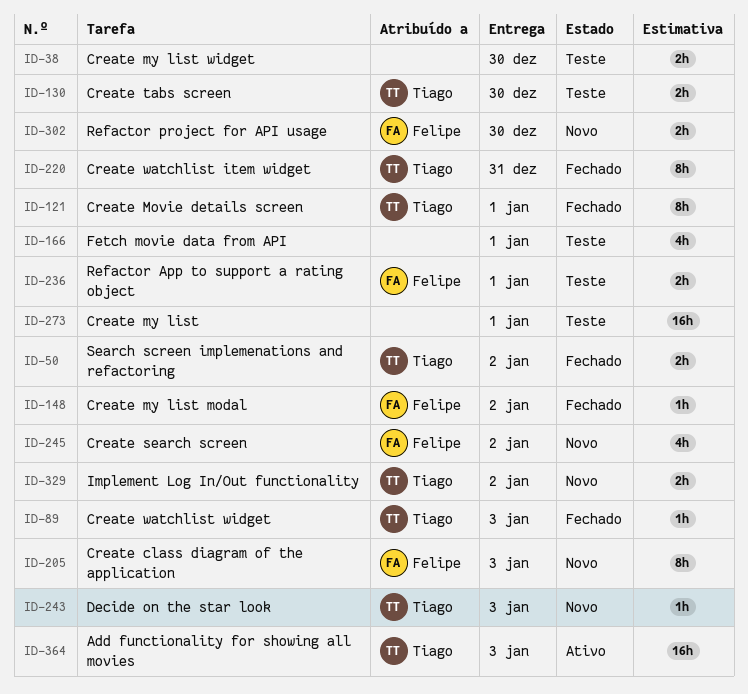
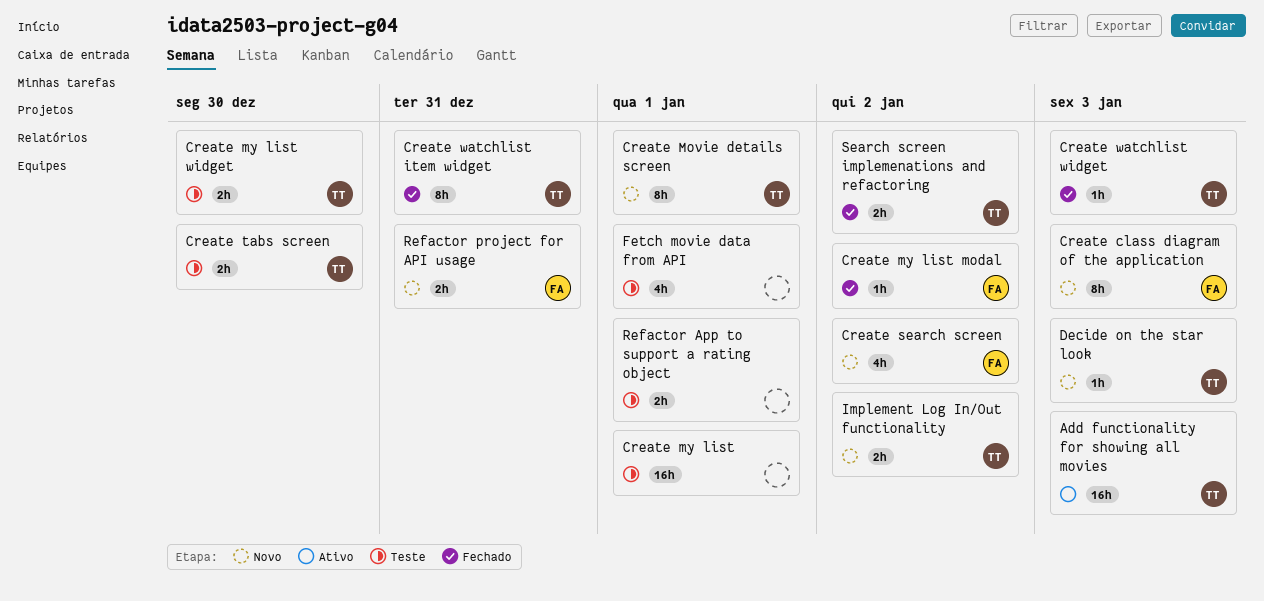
Create Movie details screen, status: Fechado -> Novo
Create my list widget, owner: none -> Tiago
Refactor App to support a rating object, owner: Felipe -> none
Refactor project for API usage, due: Dec 30 -> Dec 31

